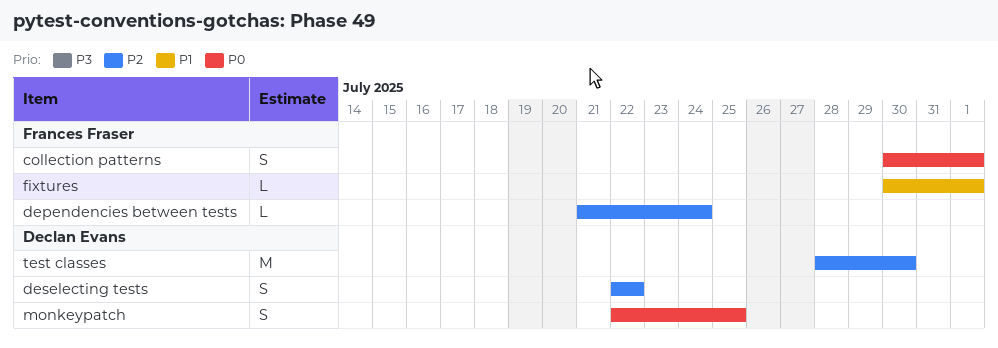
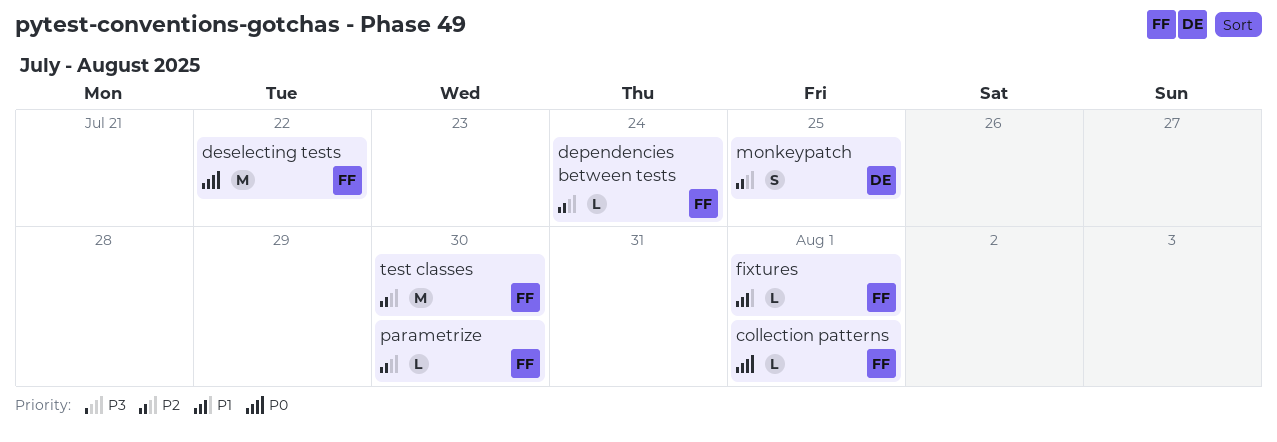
collection patterns, estimate: S -> L
deselecting tests, owner: Declan Evans -> Frances Fraser
deselecting tests, priority: P2 -> P0
deselecting tests, estimate: S -> M
monkeypatch, priority: P0 -> P2
parametrize: none -> present
test classes, owner: Declan Evans -> Frances Fraser

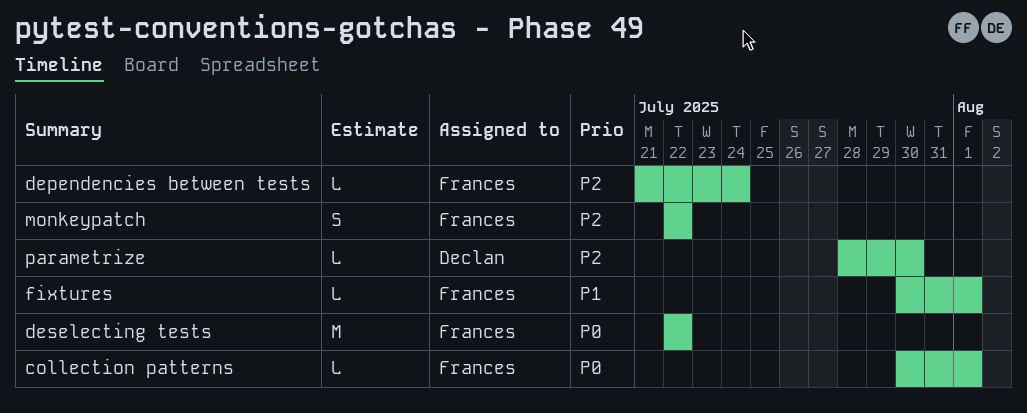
monkeypatch, owner: Declan -> Frances
monkeypatch, due: Jul 25 -> Jul 22
parametrize, owner: Frances -> Declan
test classes: present -> none

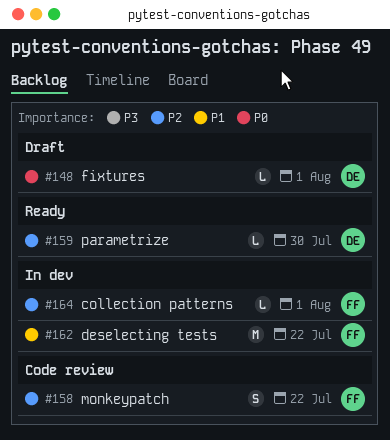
collection patterns, priority: P0 -> P2
dependencies between tests: present -> none
deselecting tests, priority: P0 -> P1
fixtures, owner: Frances -> Declan
fixtures, priority: P1 -> P0

